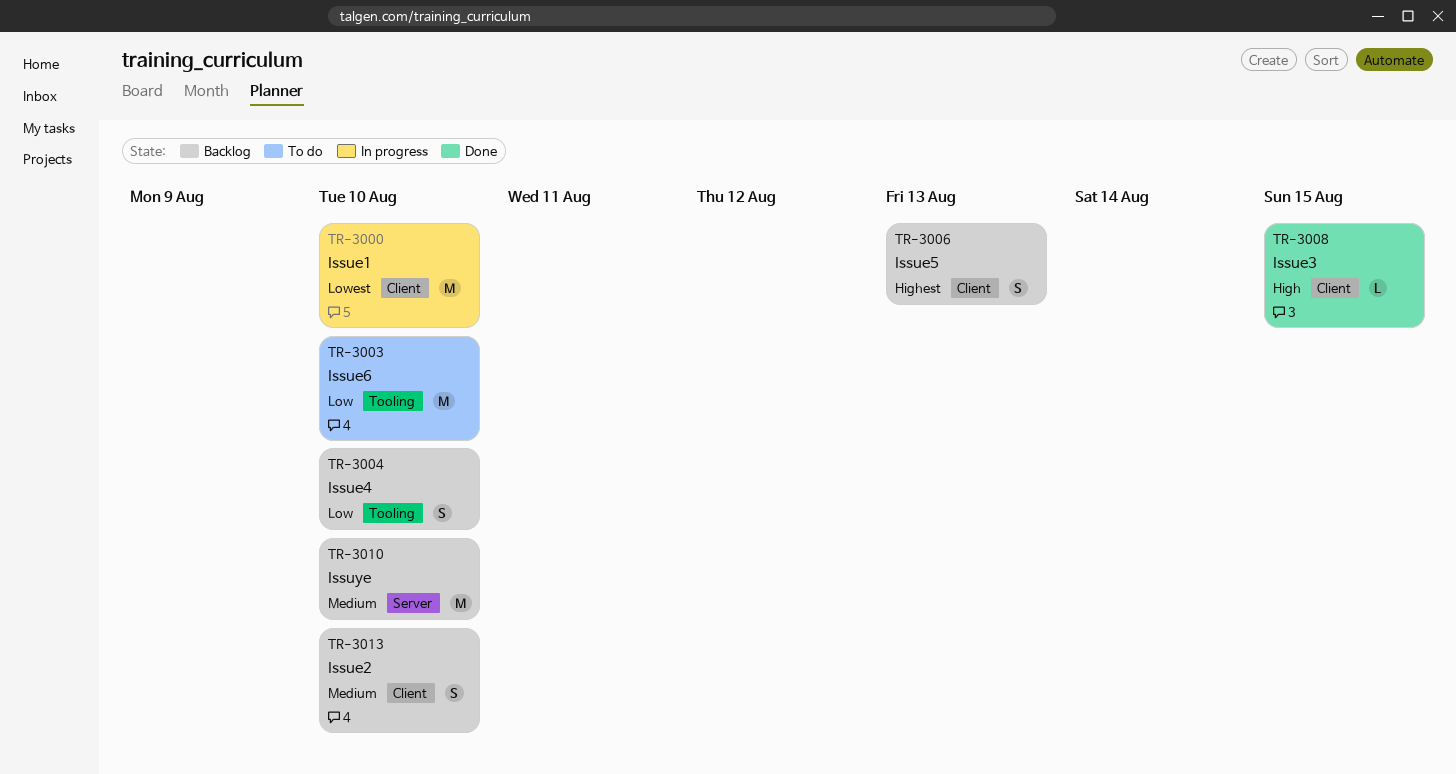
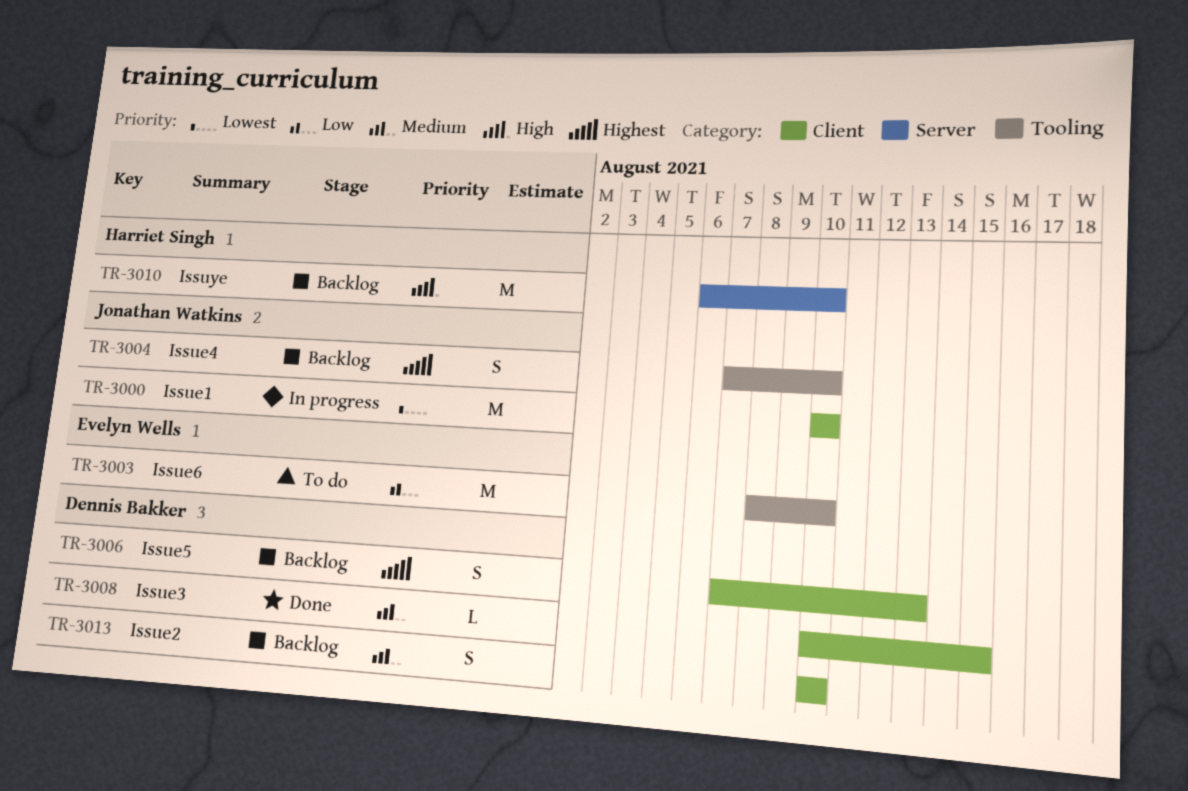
TR-3004, priority: Low -> Highest
TR-3008, priority: High -> Medium
TR-3010, priority: Medium -> High

